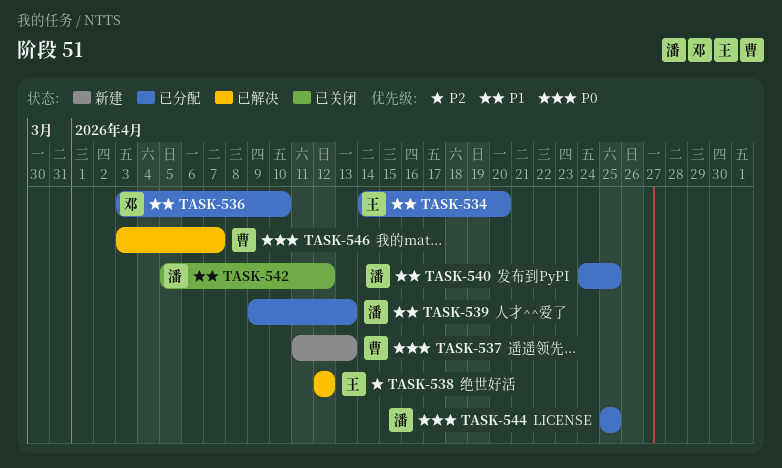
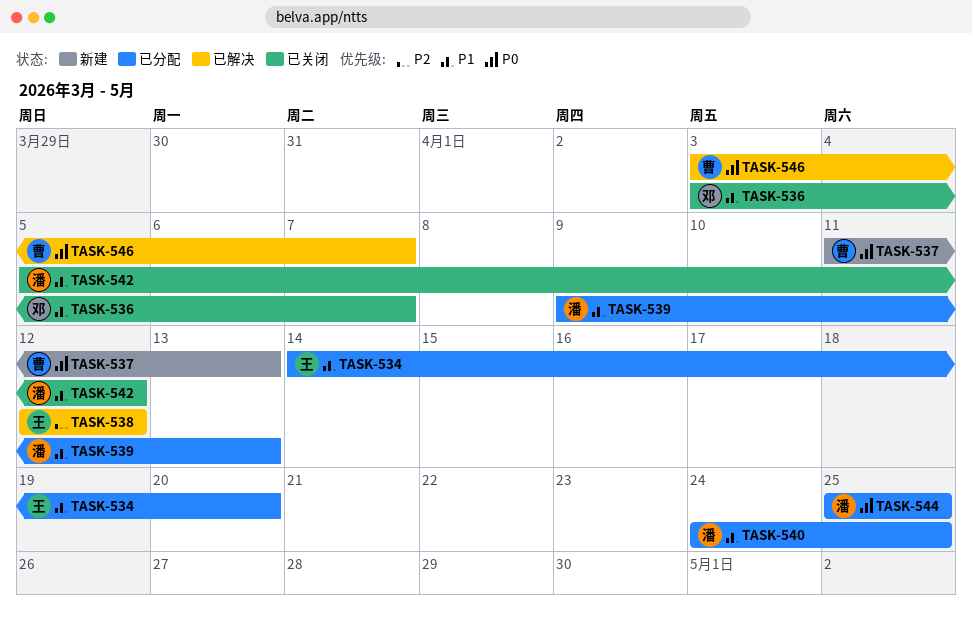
TASK-536, status: 已分配 -> 已关闭
TASK-536, due: Apr 10 -> Apr 7

